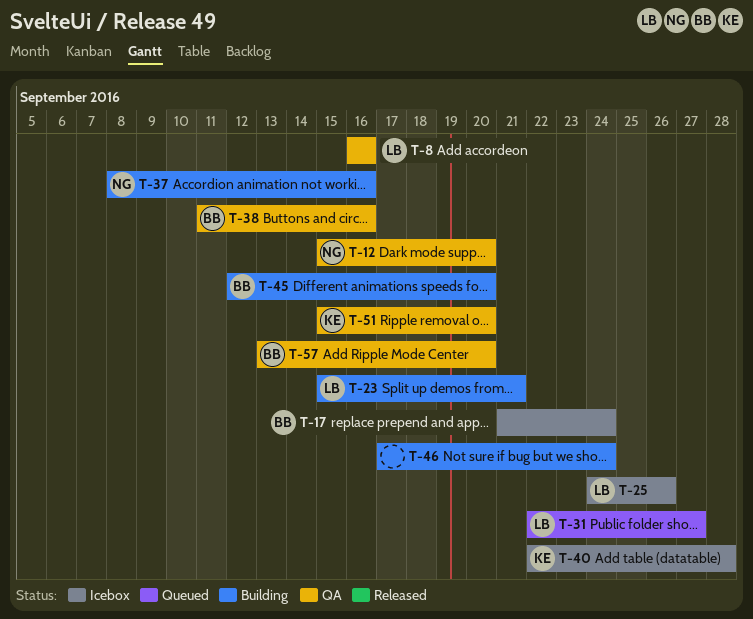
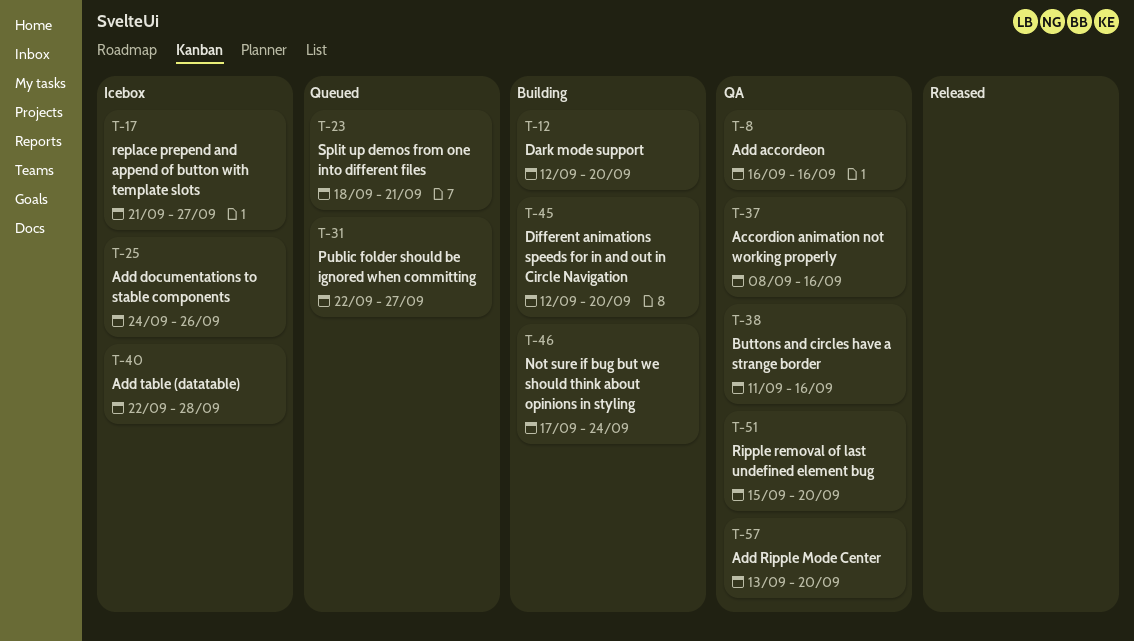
T-12, status: QA -> Building
T-12, start: Sep 15 -> Sep 12
T-17, due: Sep 24 -> Sep 27
T-23, status: Building -> Queued
T-23, start: Sep 15 -> Sep 18
T-37, status: Building -> QA

